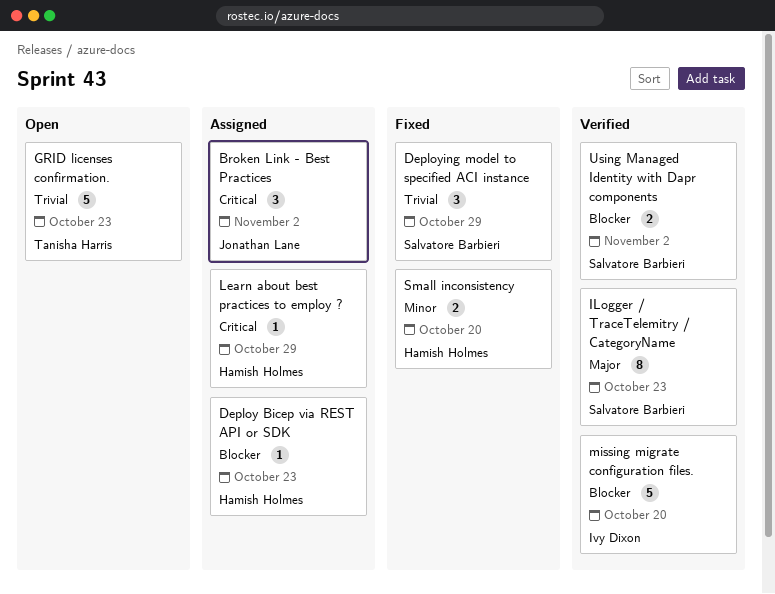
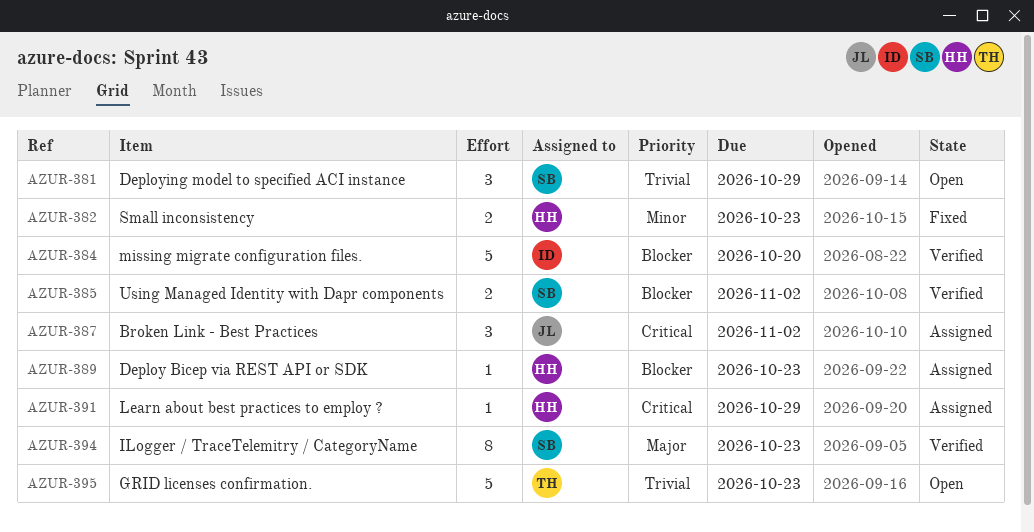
Deploying model to specified ACI instance, status: Fixed -> Open
Small inconsistency, due: Oct 20 -> Oct 23

